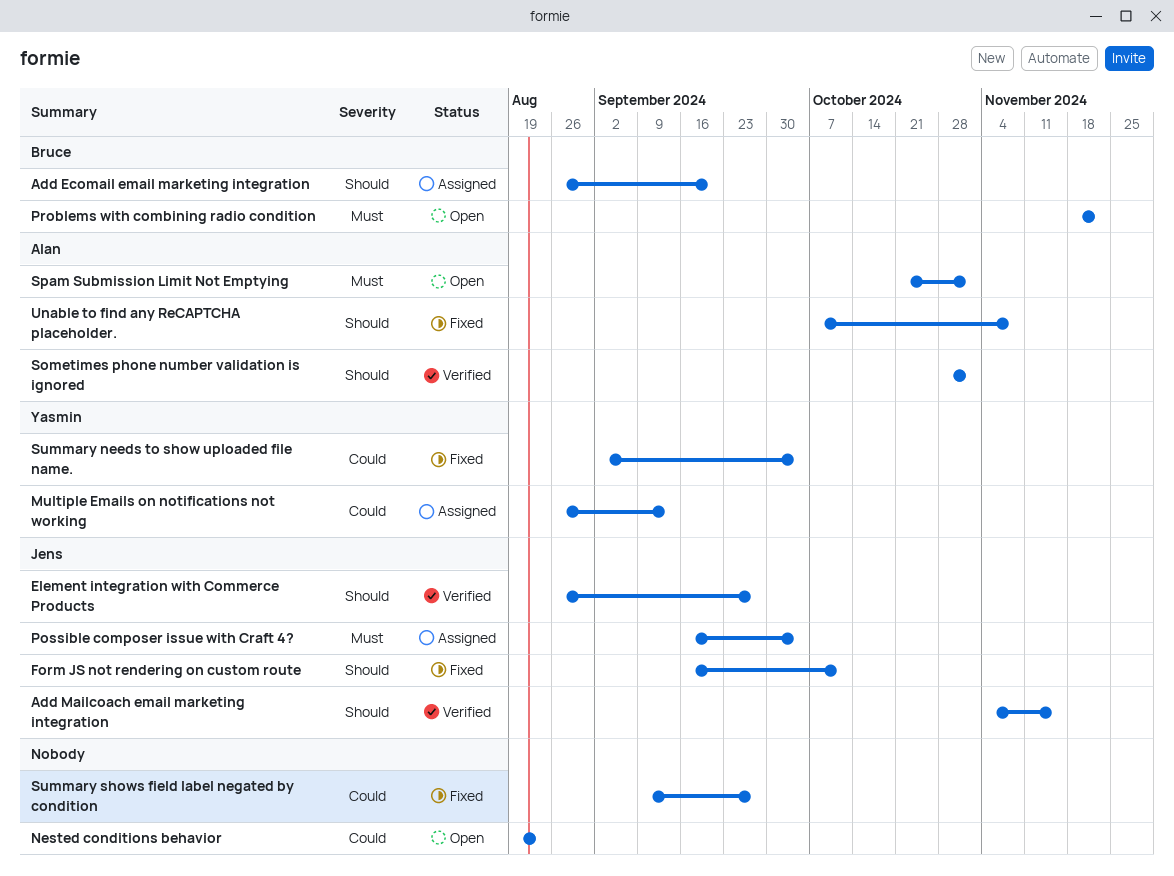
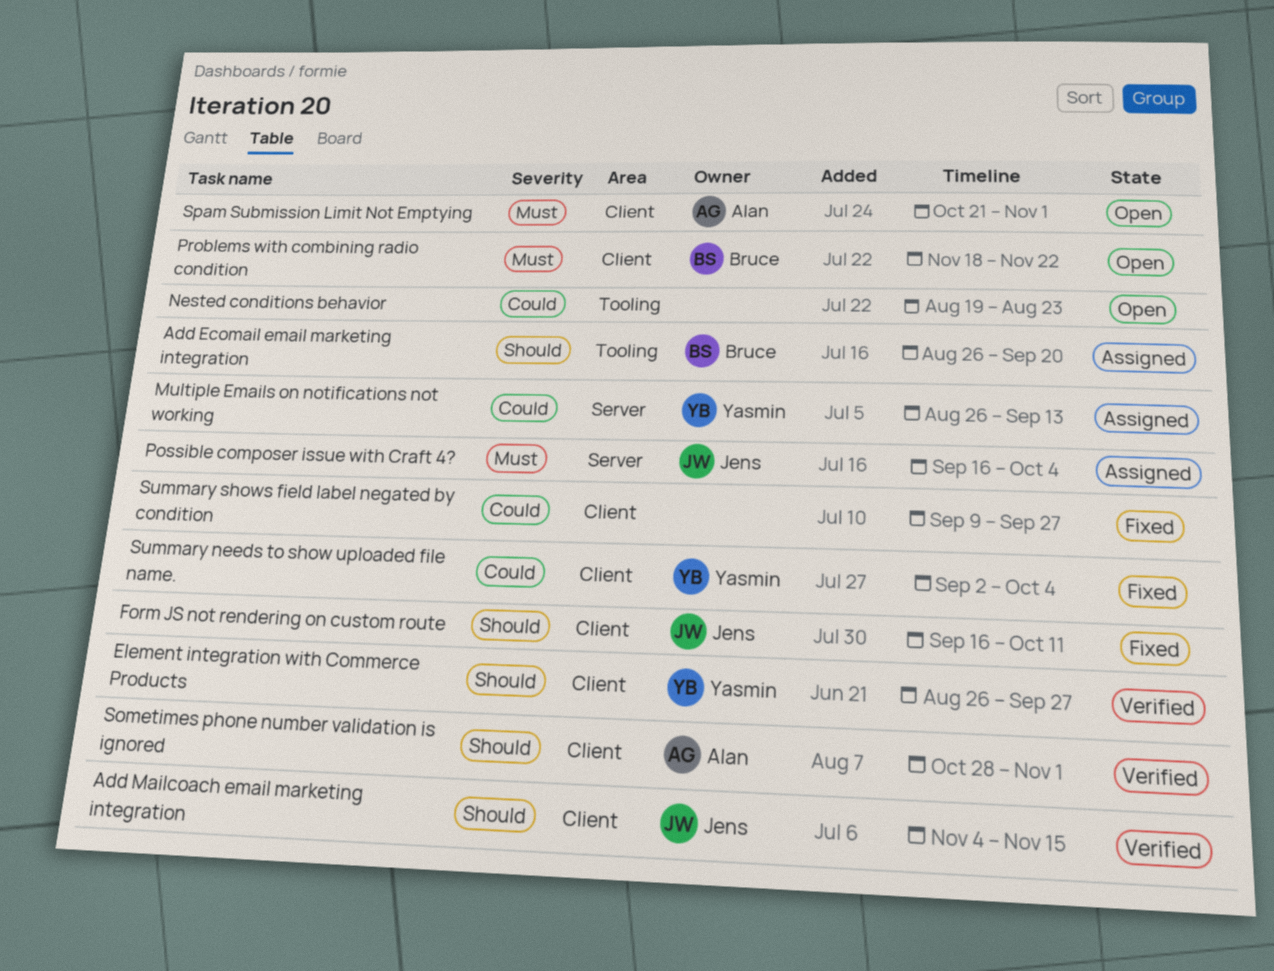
Element integration with Commerce Products, owner: Jens -> Yasmin
Unable to find any ReCAPTCHA placeholder.: present -> none

